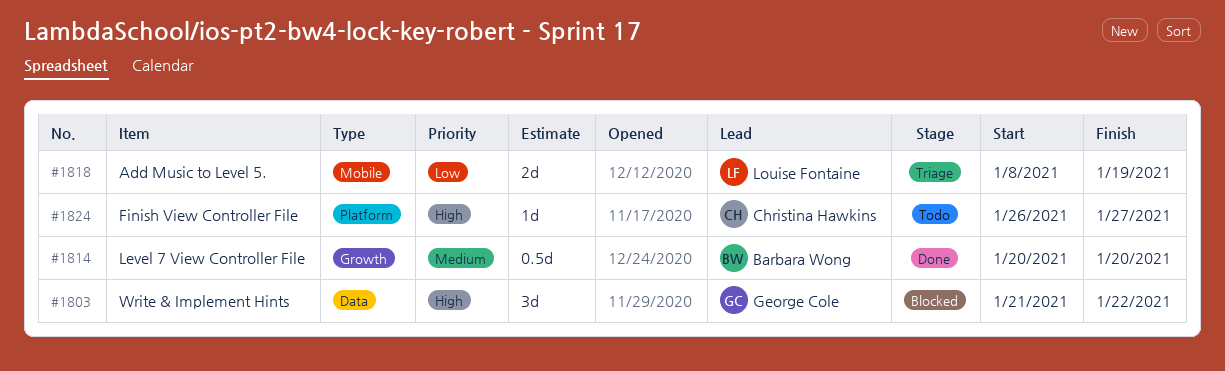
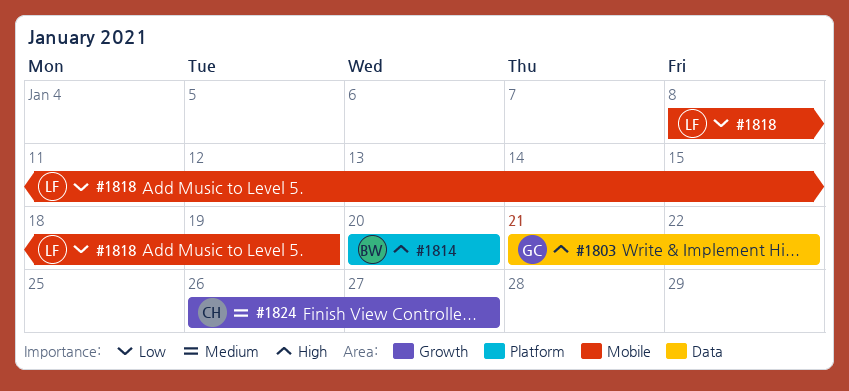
#1814, priority: Medium -> High
#1814, label: Growth -> Platform
#1824, priority: High -> Medium
#1824, label: Platform -> Growth

